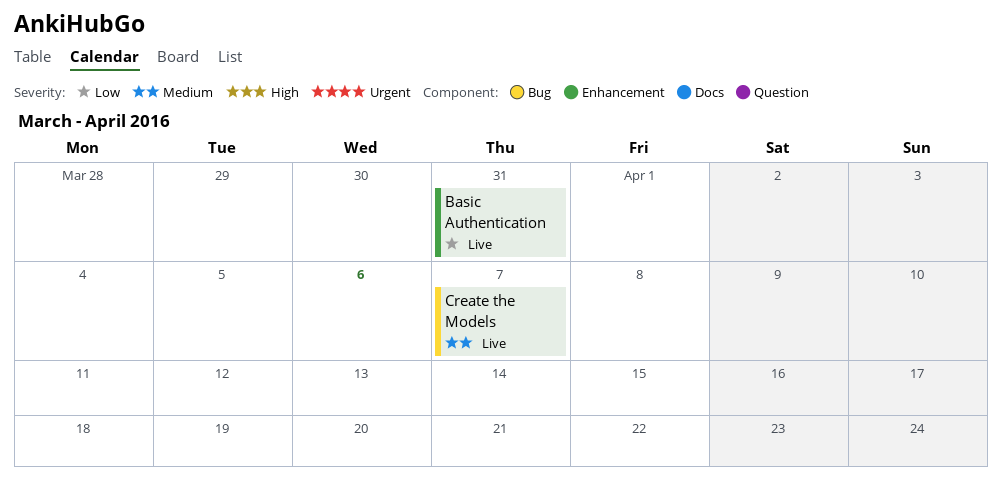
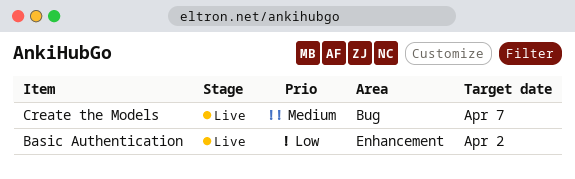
Basic Authentication, due: Mar 31 -> Apr 2

